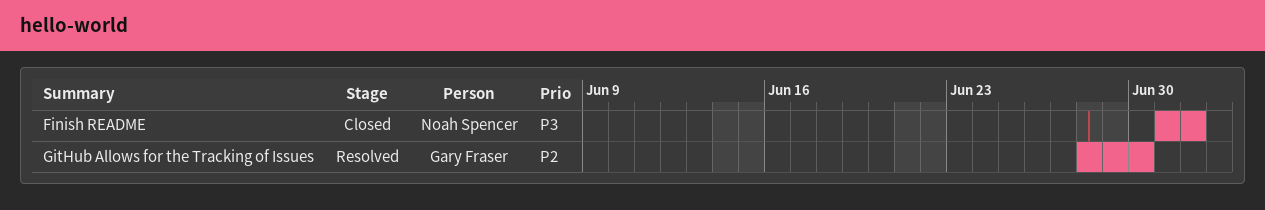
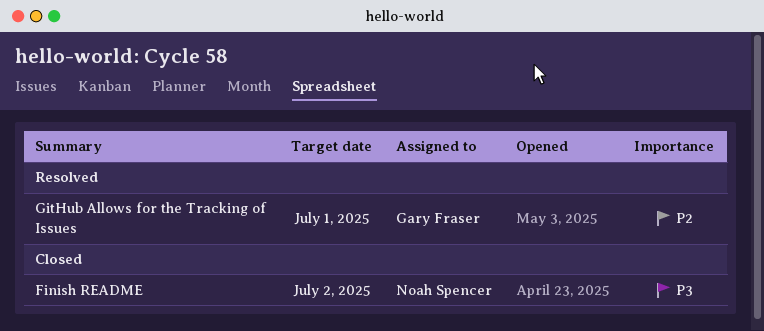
GitHub Allows for the Tracking of Issues, due: Jun 30 -> Jul 1

